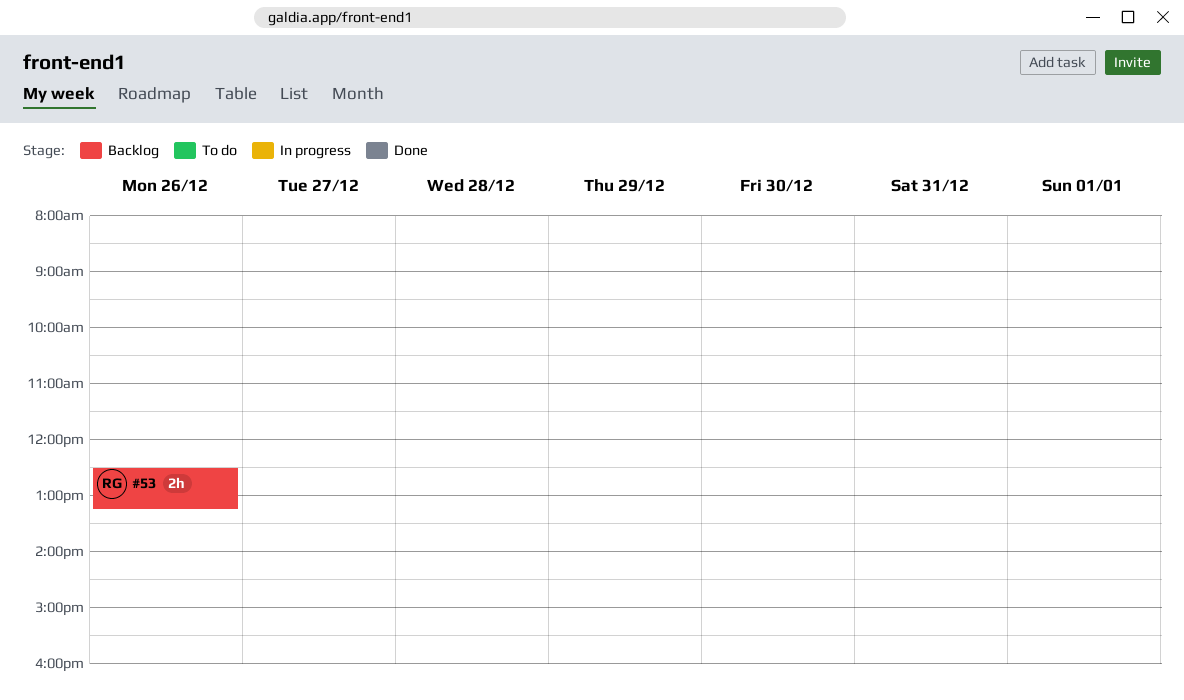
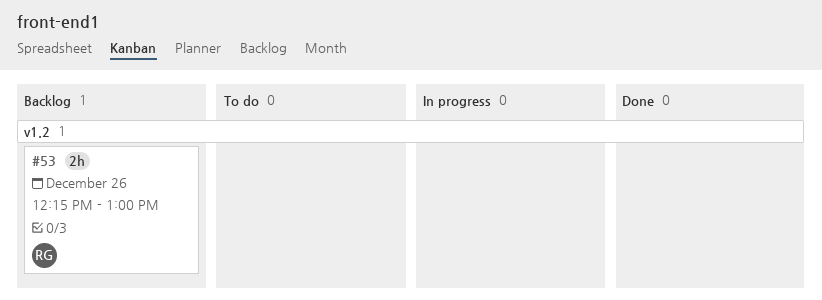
#53, begins: 12:30 -> 12:15
#53, ends: 13:15 -> 13:00

